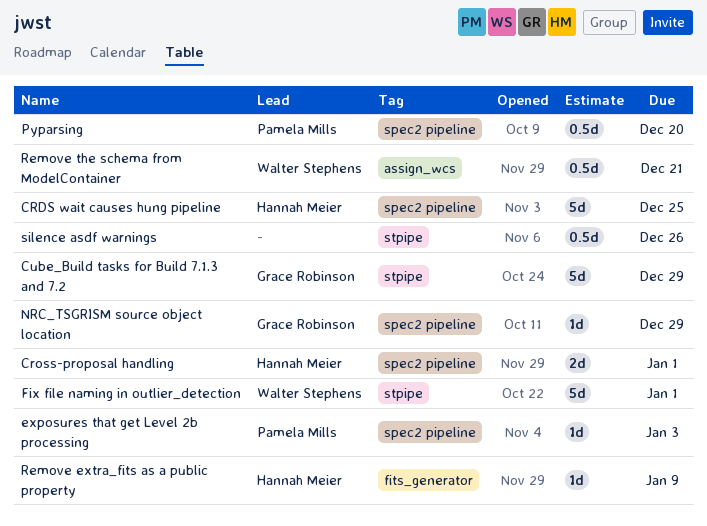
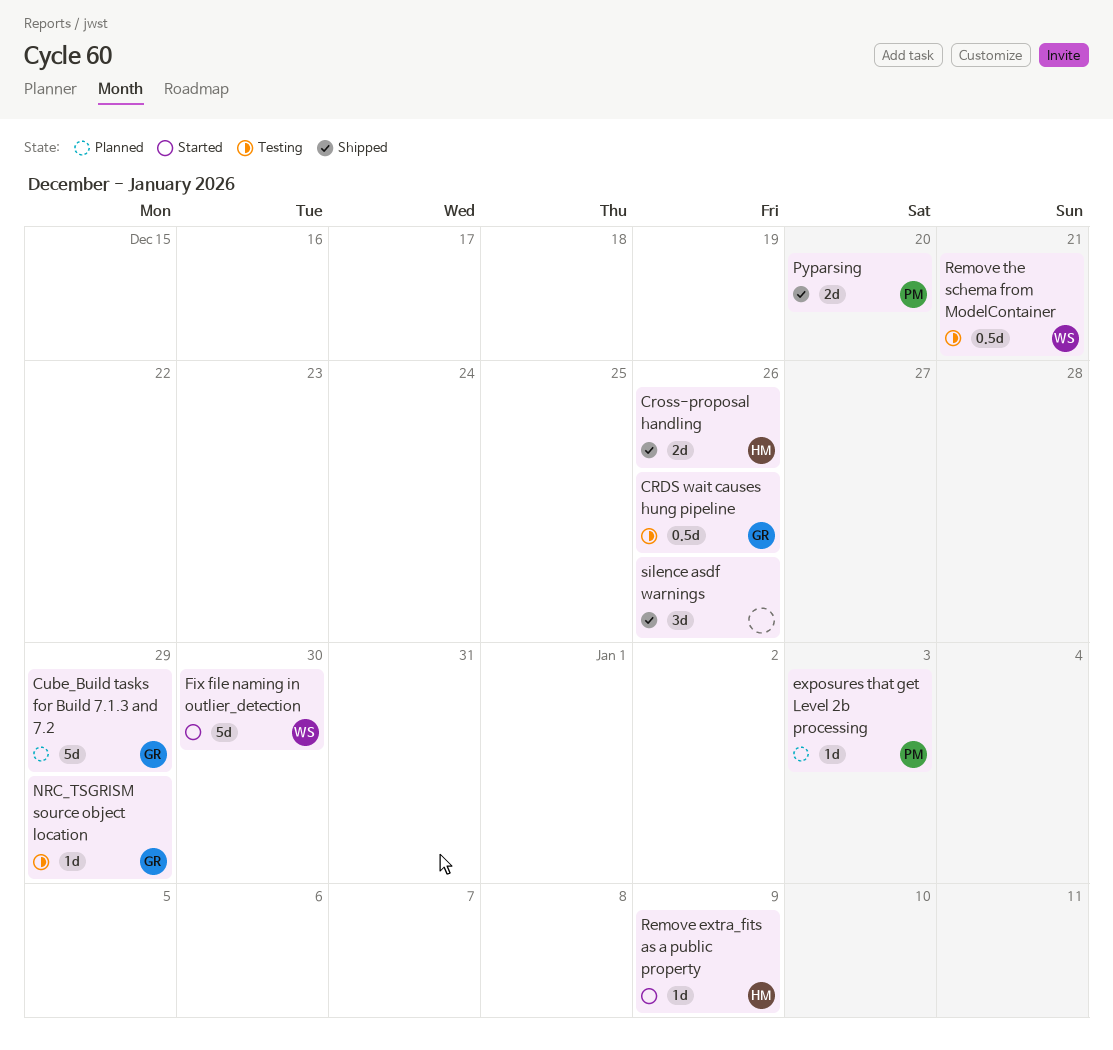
CRDS wait causes hung pipeline, owner: Hannah Meier -> Grace Robinson
CRDS wait causes hung pipeline, estimate: 5d -> 0.5d
CRDS wait causes hung pipeline, due: Dec 25 -> Dec 26
Cross-proposal handling, due: Jan 1 -> Dec 26
Fix file naming in outlier_detection, due: Jan 1 -> Dec 30
Pyparsing, estimate: 0.5d -> 2d
silence asdf warnings, estimate: 0.5d -> 3d

